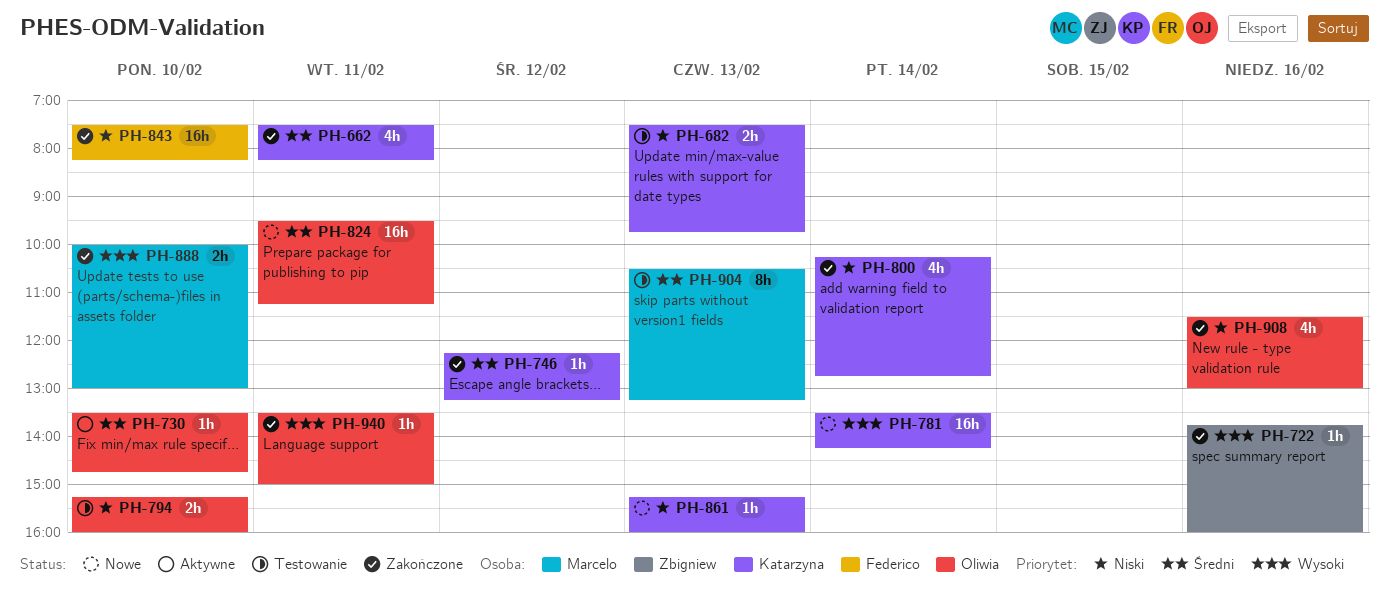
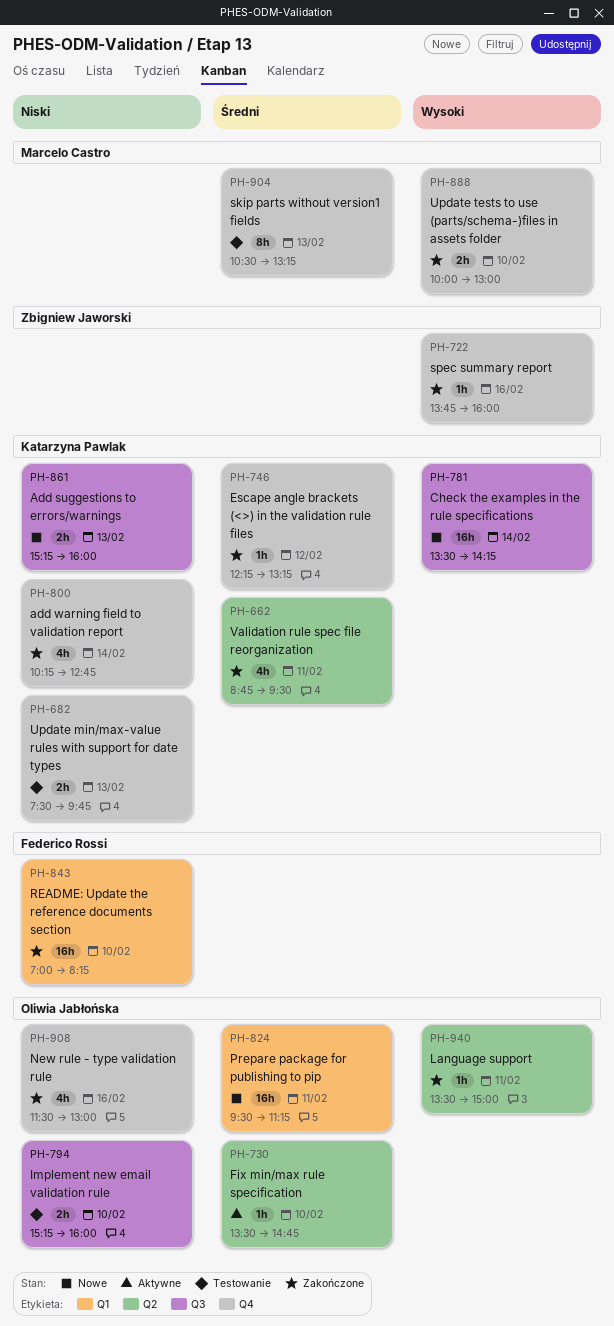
PH-662, begins: 07:30 -> 08:45
PH-662, ends: 08:15 -> 09:30
PH-843, begins: 07:30 -> 07:00
PH-861, estimate: 1h -> 2h

